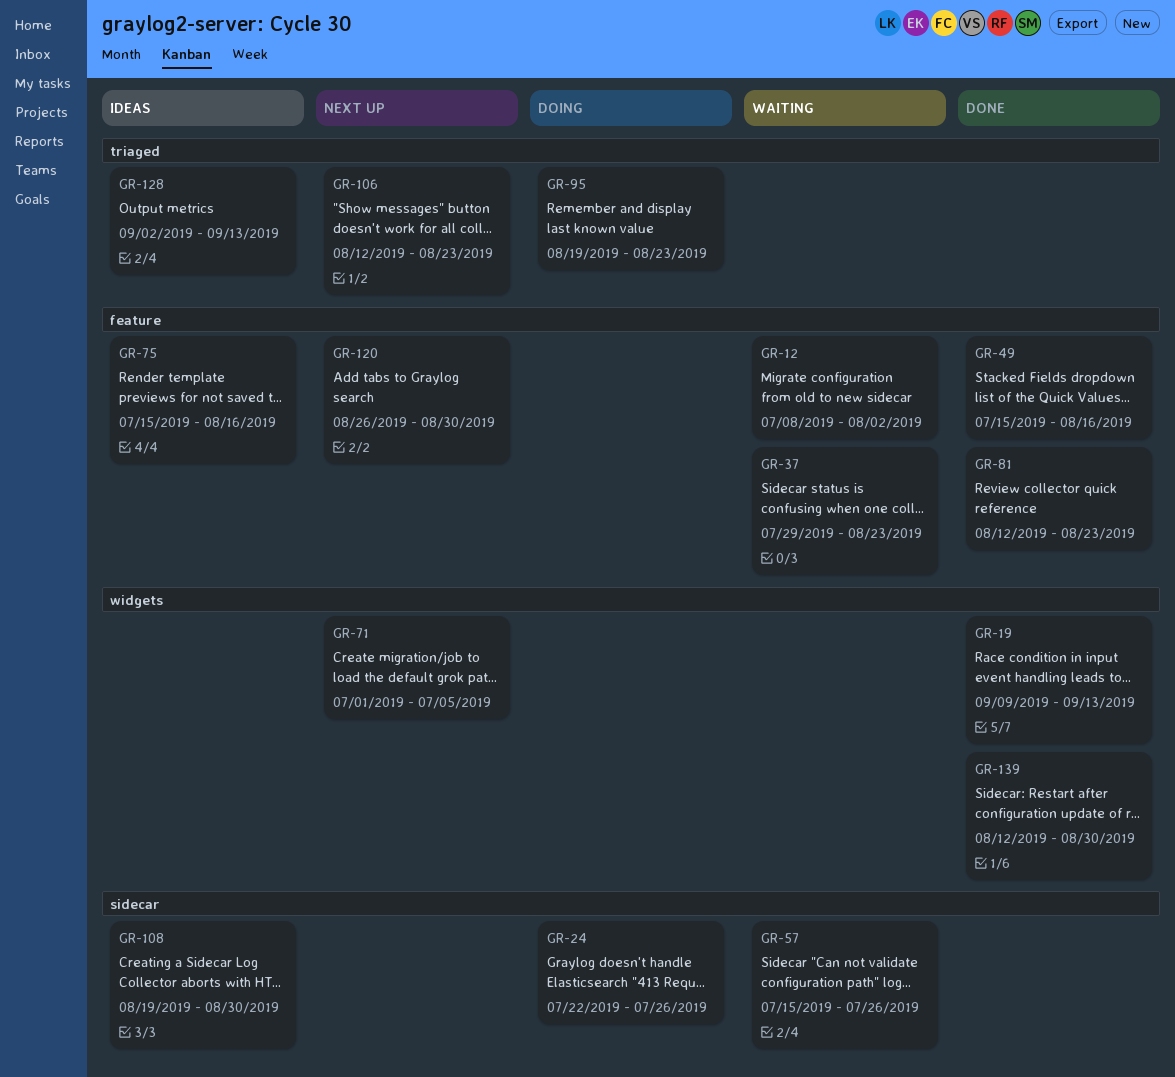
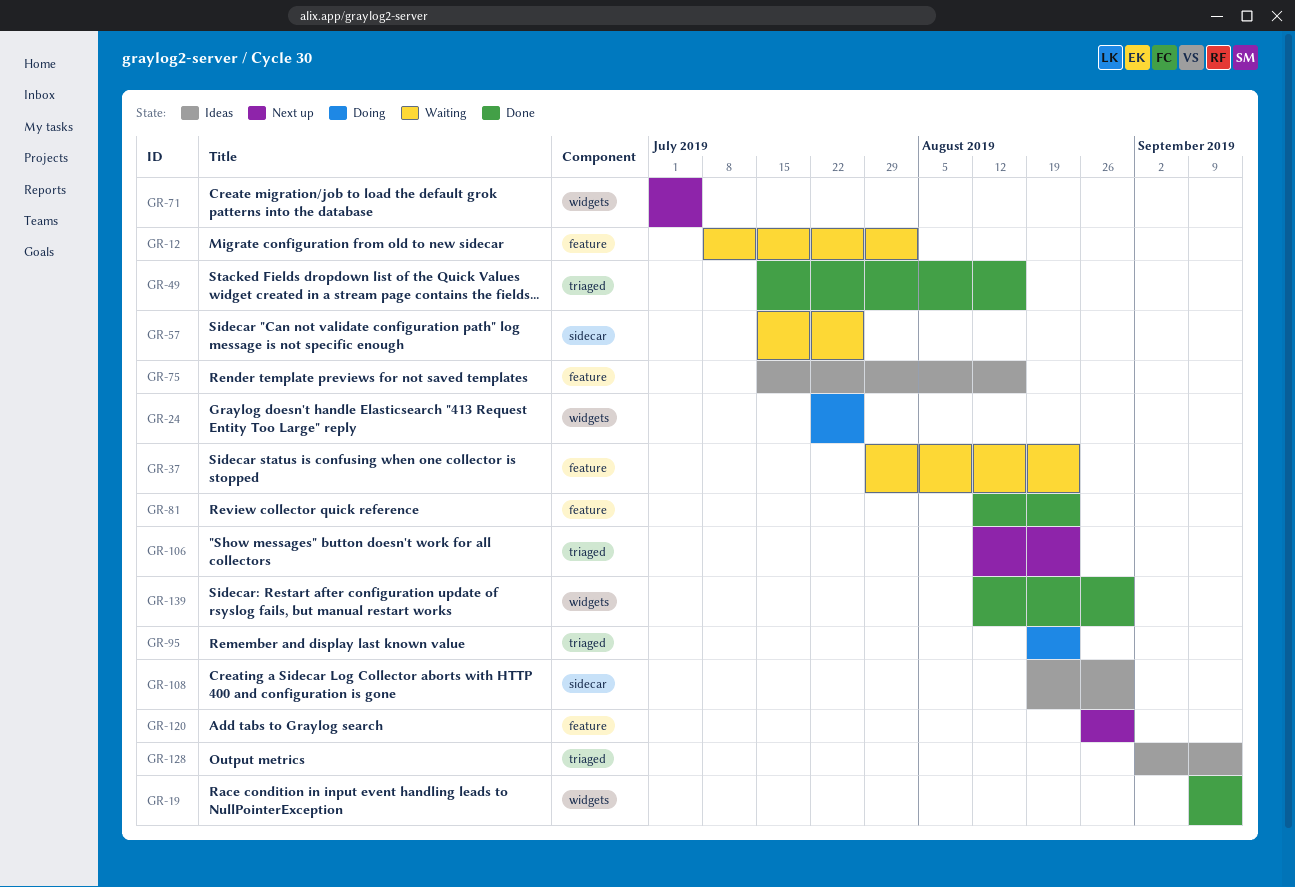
GR-24, label: sidecar -> widgets
GR-49, label: feature -> triaged

